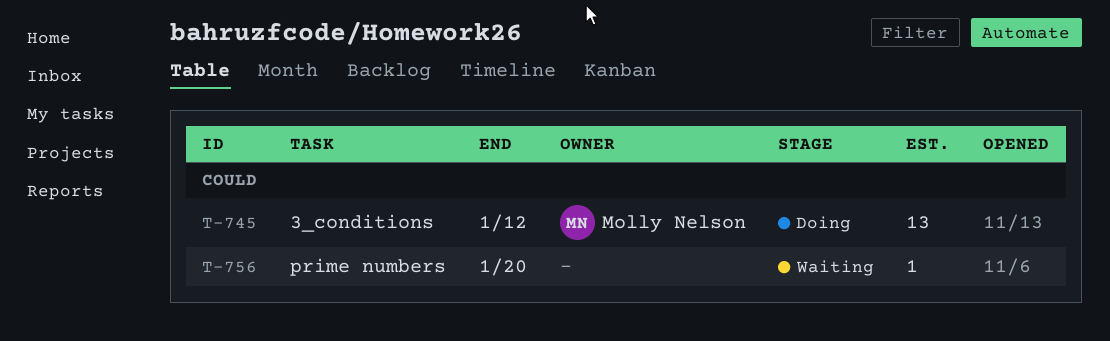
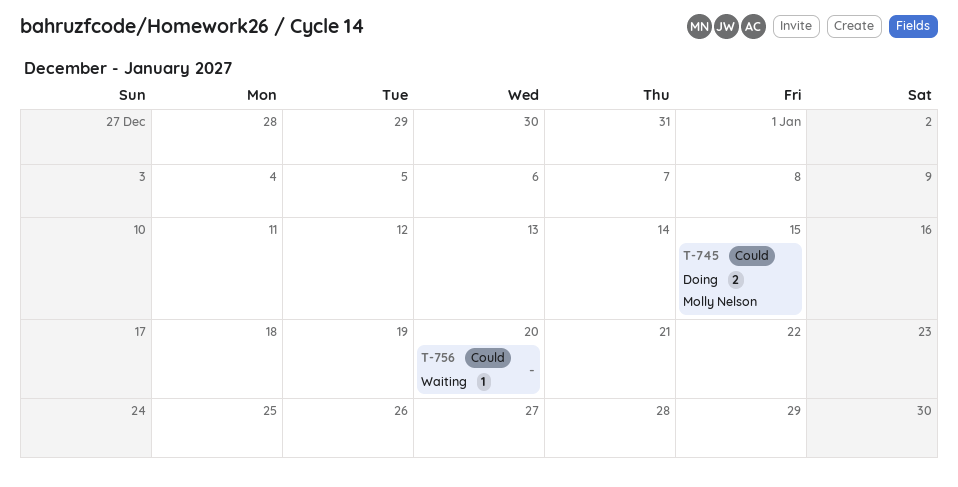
T-745, estimate: 13 -> 2
T-745, due: Jan 12 -> Jan 15

